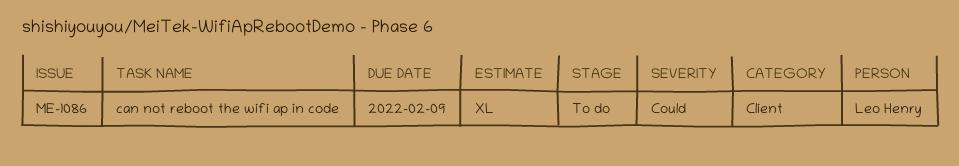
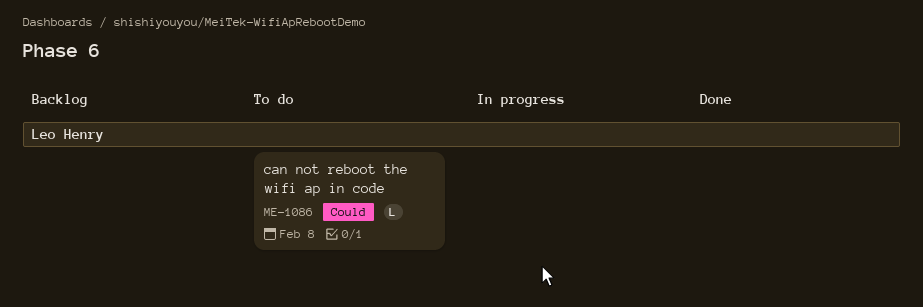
ME-1086, estimate: XL -> L
ME-1086, due: Feb 9 -> Feb 8

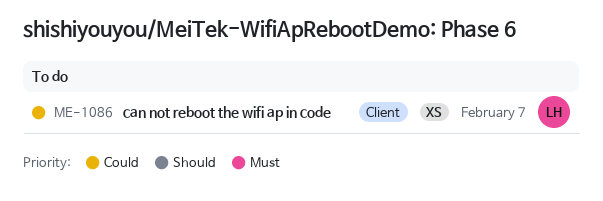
ME-1086, estimate: L -> XS
ME-1086, due: Feb 8 -> Feb 7

